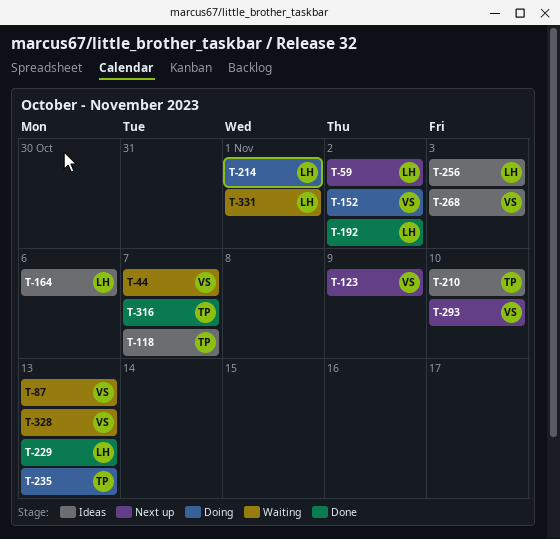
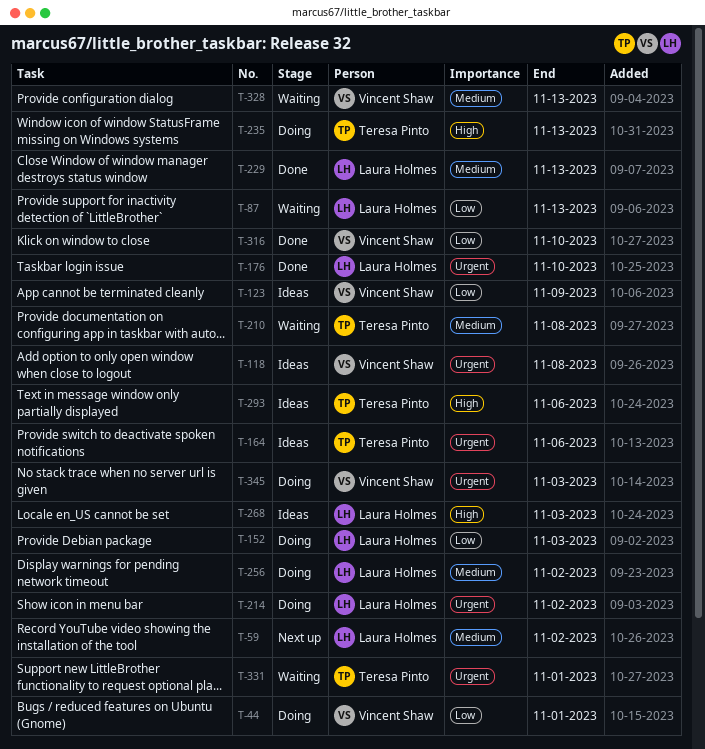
T-44, status: Waiting -> Doing
T-44, due: Nov 7 -> Nov 1
T-87, owner: Vincent Shaw -> Laura Holmes
T-118, owner: Teresa Pinto -> Vincent Shaw
T-118, due: Nov 7 -> Nov 8
T-123, status: Next up -> Ideas
T-152, owner: Vincent Shaw -> Laura Holmes
T-152, due: Nov 2 -> Nov 3
T-164, owner: Laura Holmes -> Teresa Pinto
T-176: none -> present
T-192: present -> none
T-210, status: Ideas -> Waiting
T-210, due: Nov 10 -> Nov 8
T-214, due: Nov 1 -> Nov 2
T-256, status: Ideas -> Doing
T-256, due: Nov 3 -> Nov 2
T-268, owner: Vincent Shaw -> Laura Holmes
T-293, status: Next up -> Ideas
T-293, owner: Vincent Shaw -> Teresa Pinto
T-293, due: Nov 10 -> Nov 6
T-316, owner: Teresa Pinto -> Vincent Shaw
T-316, due: Nov 7 -> Nov 10
T-331, owner: Laura Holmes -> Teresa Pinto
T-345: none -> present

